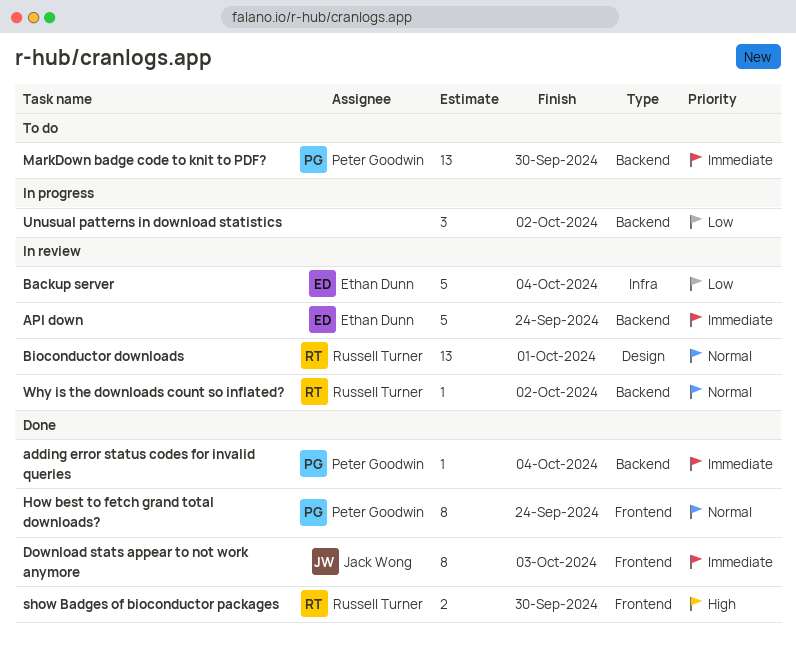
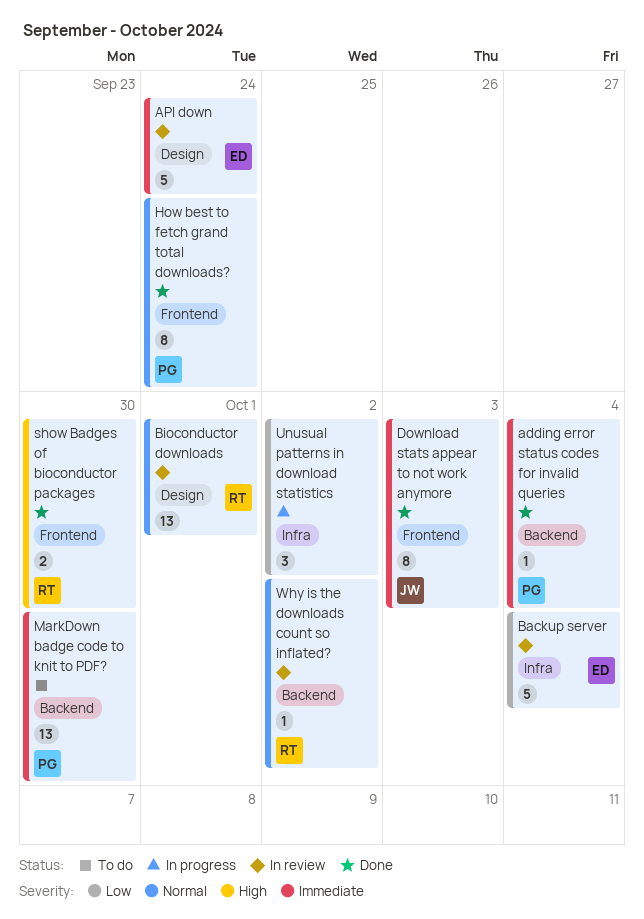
API down, label: Backend -> Design
Unusual patterns in download statistics, label: Backend -> Infra

